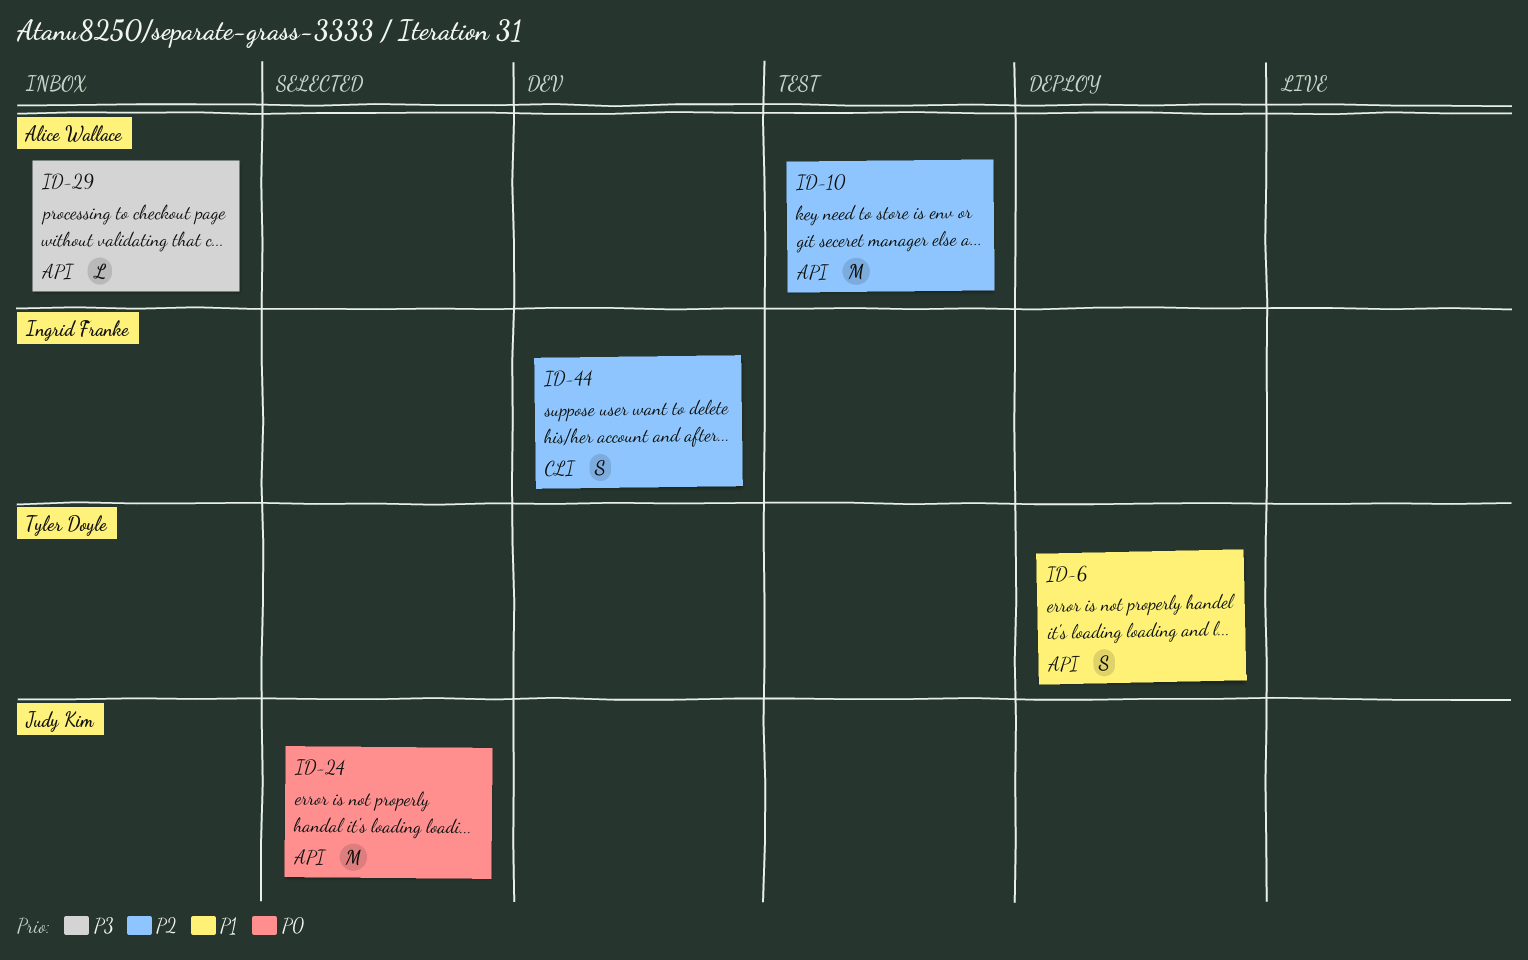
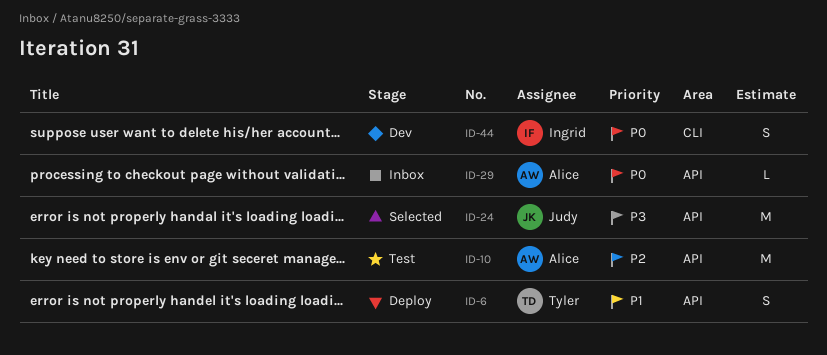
ID-24, priority: P0 -> P3
ID-29, priority: P3 -> P0
ID-44, priority: P2 -> P0

